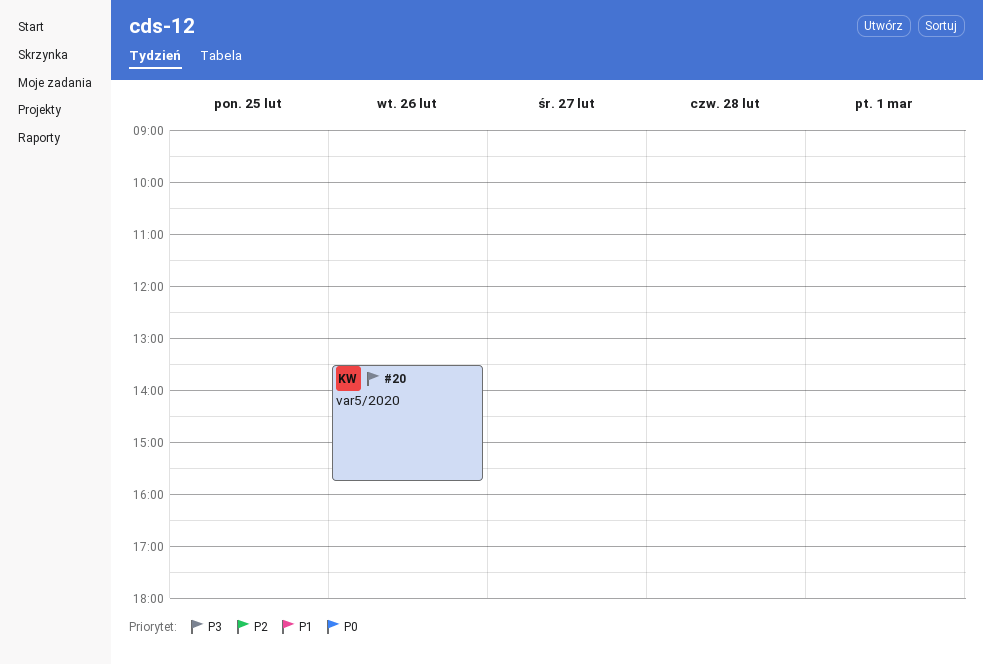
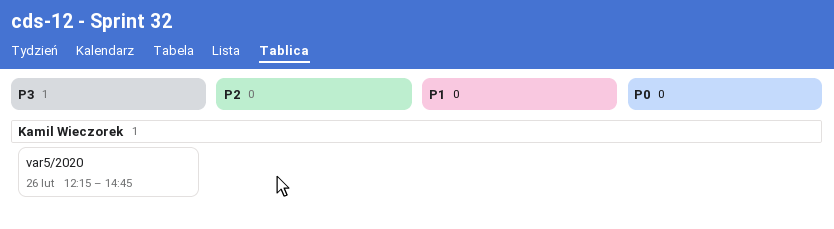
var5/2020, begins: 13:30 -> 12:15
var5/2020, ends: 15:45 -> 14:45

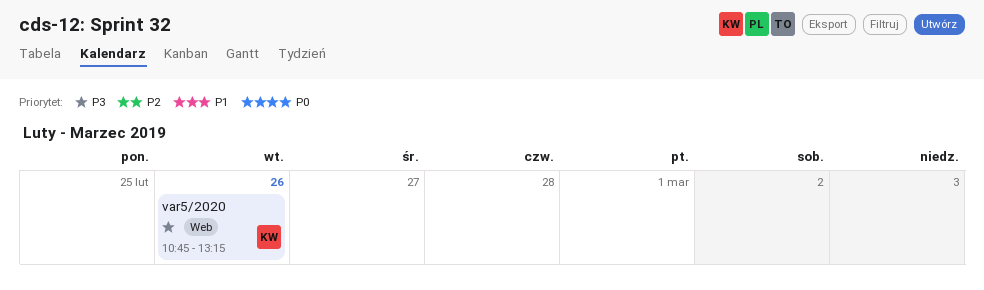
var5/2020, begins: 12:15 -> 10:45
var5/2020, ends: 14:45 -> 13:15

